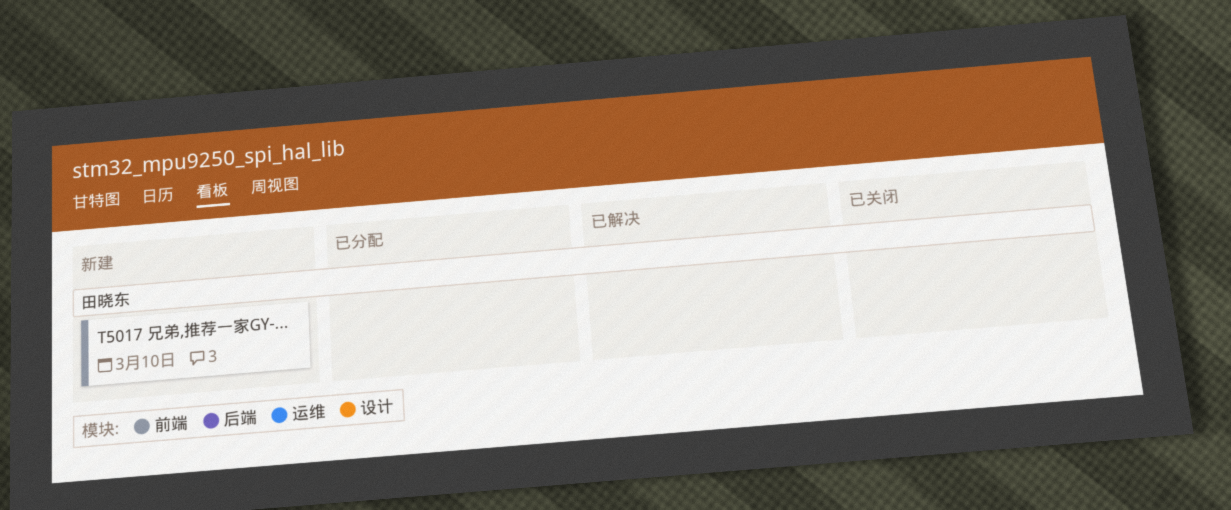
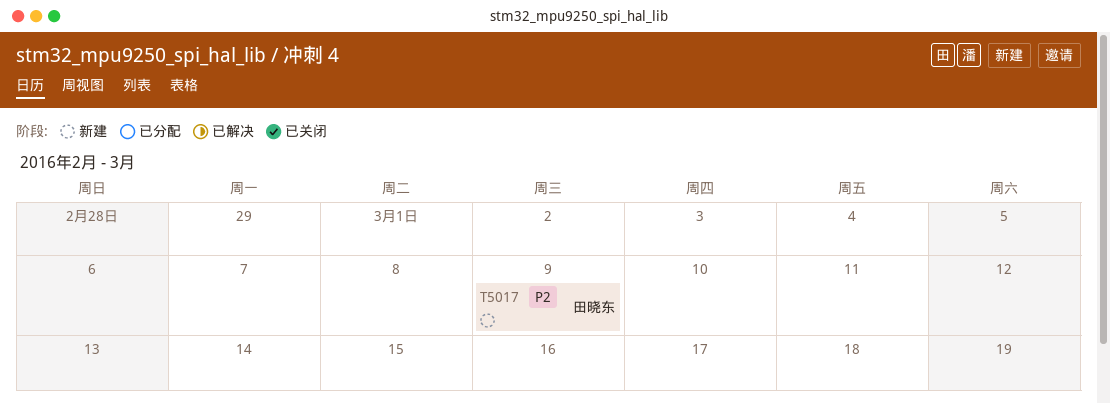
T5017, due: Mar 10 -> Mar 9

